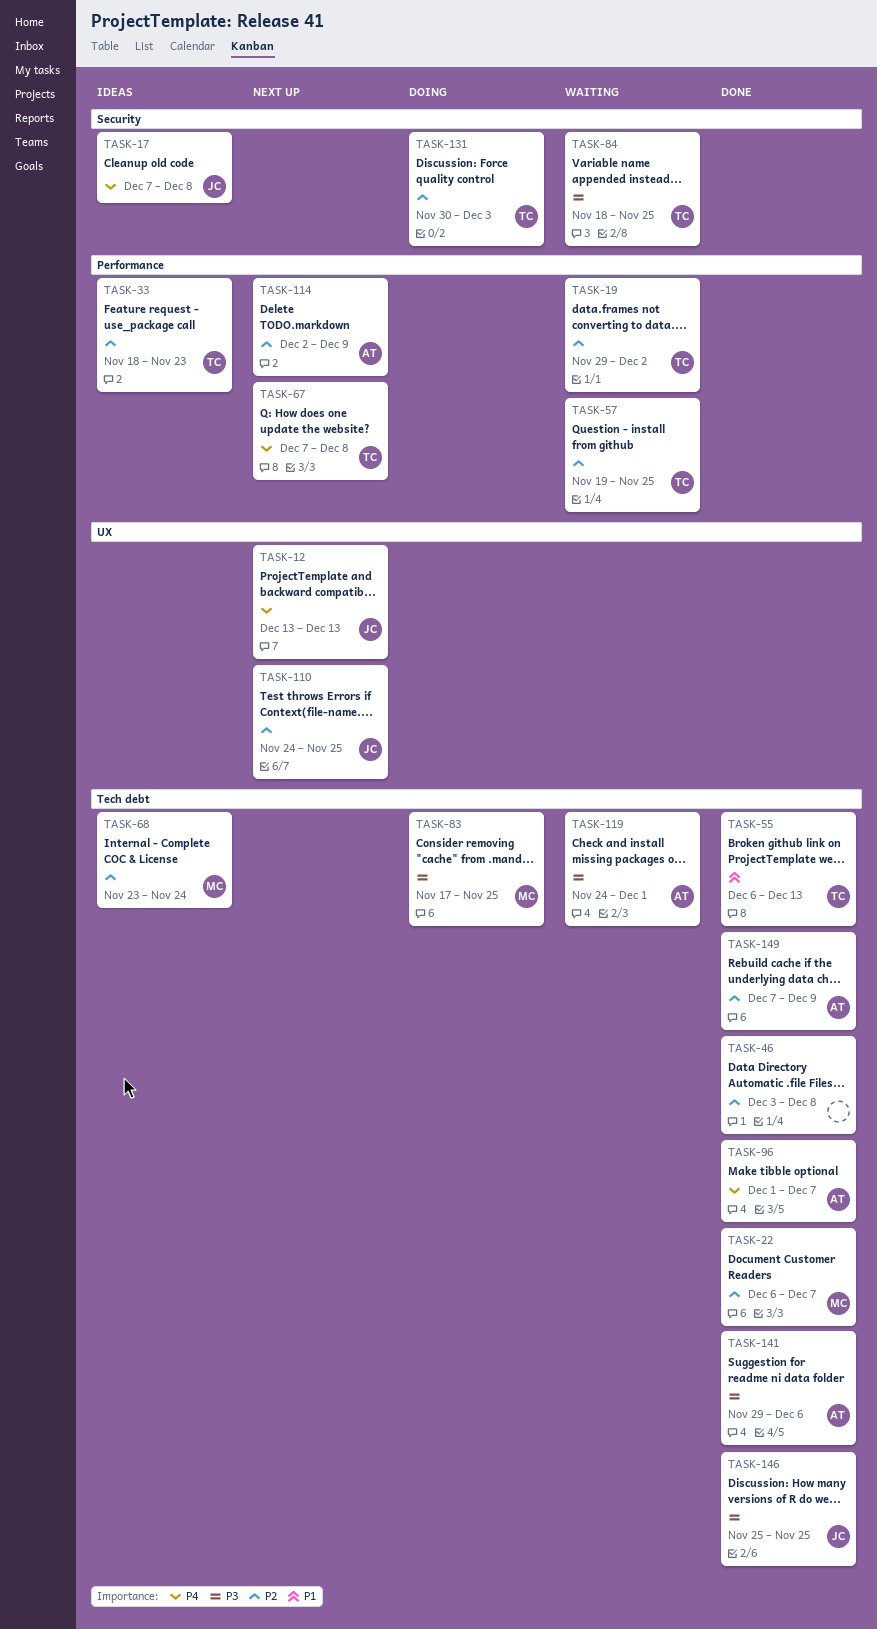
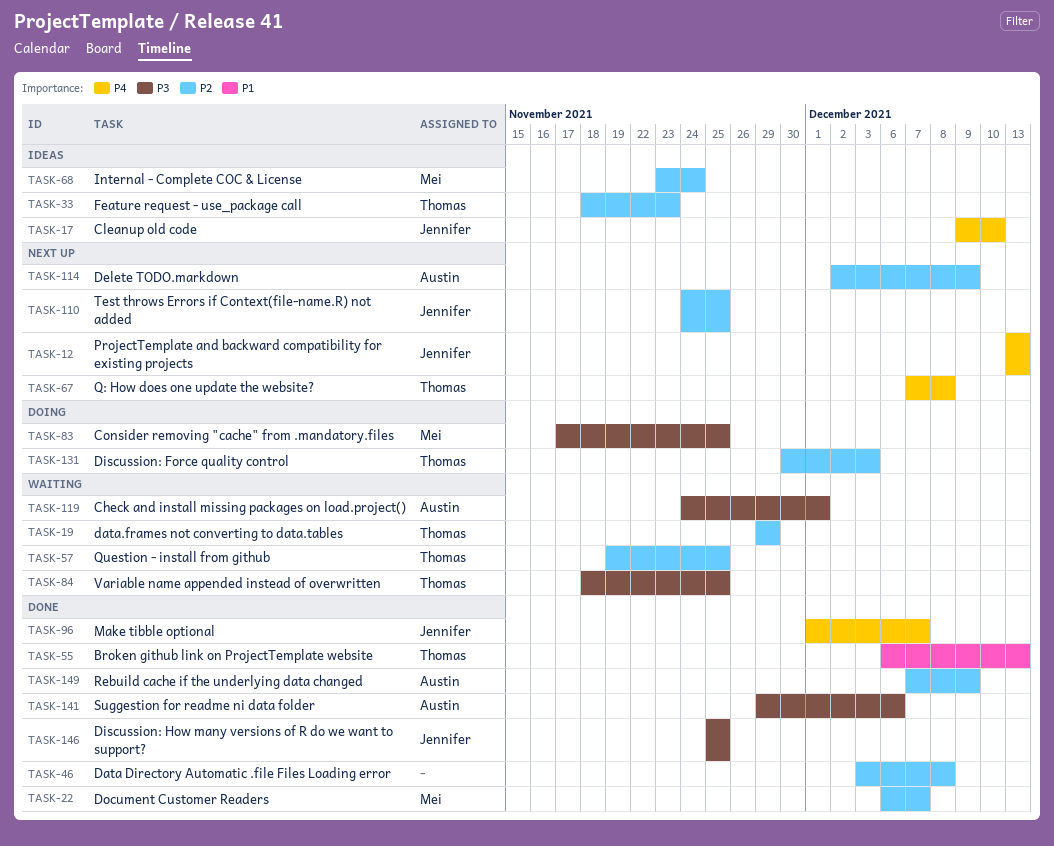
TASK-17, start: Dec 7 -> Dec 9
TASK-17, due: Dec 8 -> Dec 10
TASK-19, due: Dec 2 -> Nov 29
TASK-96, owner: Austin -> Jennifer

